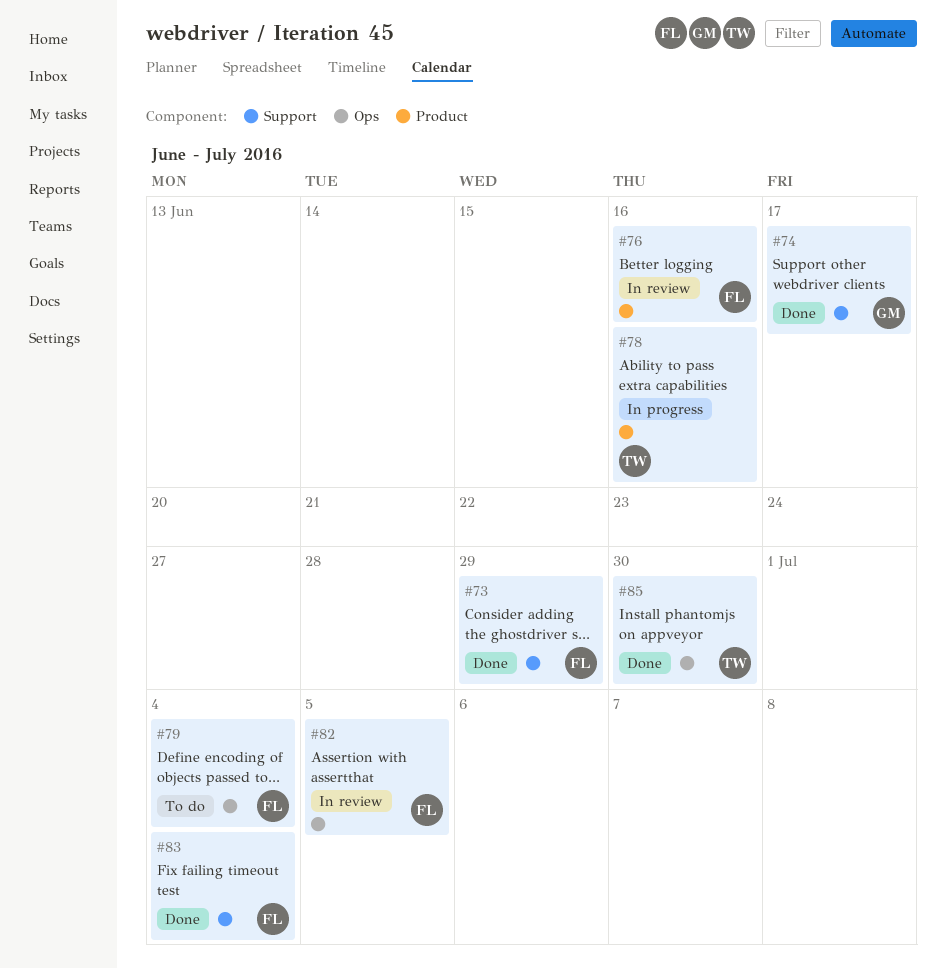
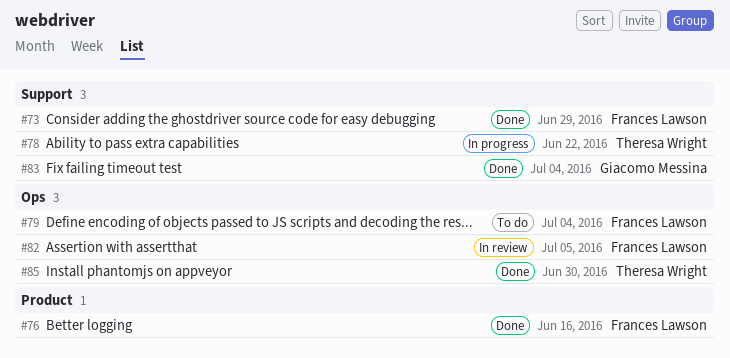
#74: present -> none
#76, status: In review -> Done
#78, label: Product -> Support
#78, due: Jun 16 -> Jun 22
#83, owner: Frances Lawson -> Giacomo Messina

